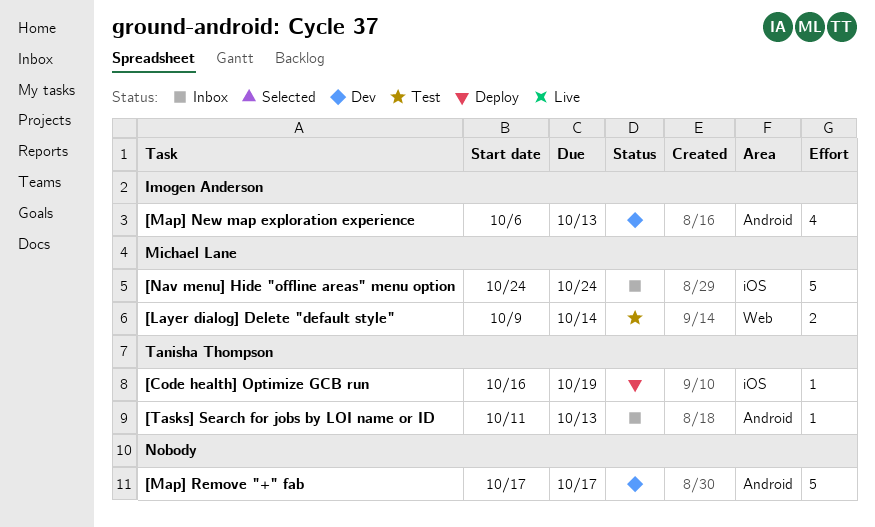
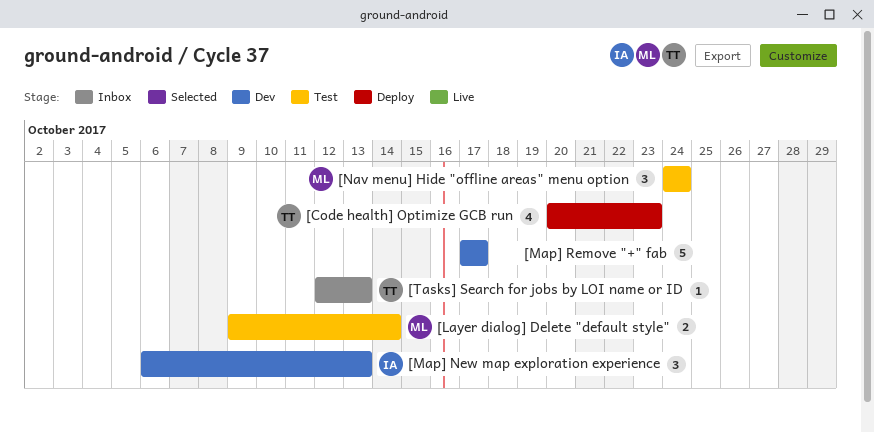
[Code health] Optimize GCB run, estimate: 1 -> 4
[Code health] Optimize GCB run, start: Oct 16 -> Oct 20
[Code health] Optimize GCB run, due: Oct 19 -> Oct 23
[Map] New map exploration experience, estimate: 4 -> 3
[Nav menu] Hide "offline areas" menu option, status: Inbox -> Test
[Nav menu] Hide "offline areas" menu option, estimate: 5 -> 3
[Tasks] Search for jobs by LOI name or ID, start: Oct 11 -> Oct 12

